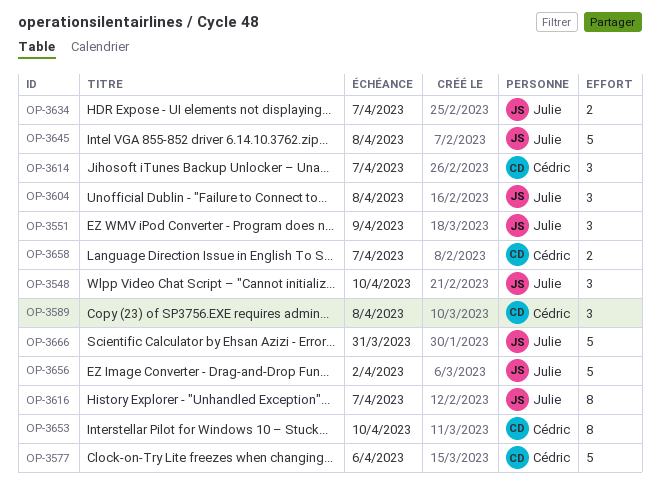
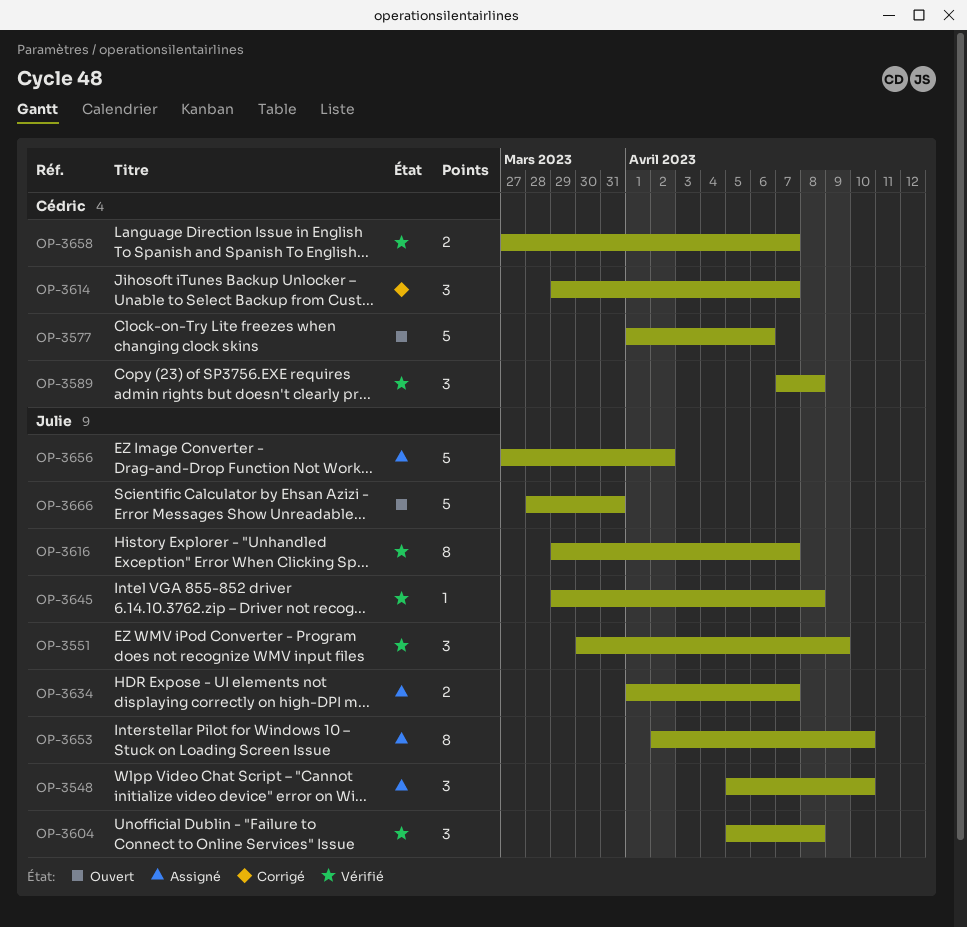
OP-3645, estimate: 5 -> 1
OP-3653, owner: Cédric -> Julie

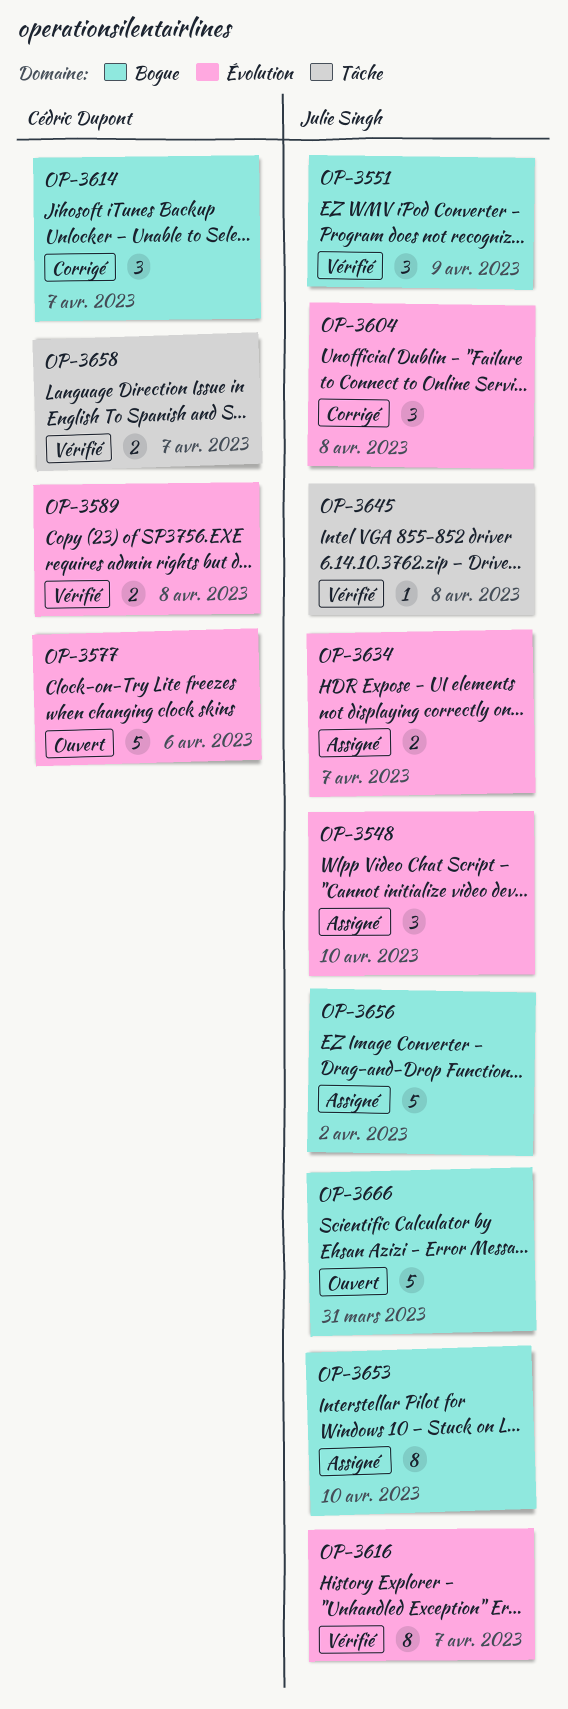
OP-3589, estimate: 3 -> 2
OP-3604, status: Vérifié -> Corrigé

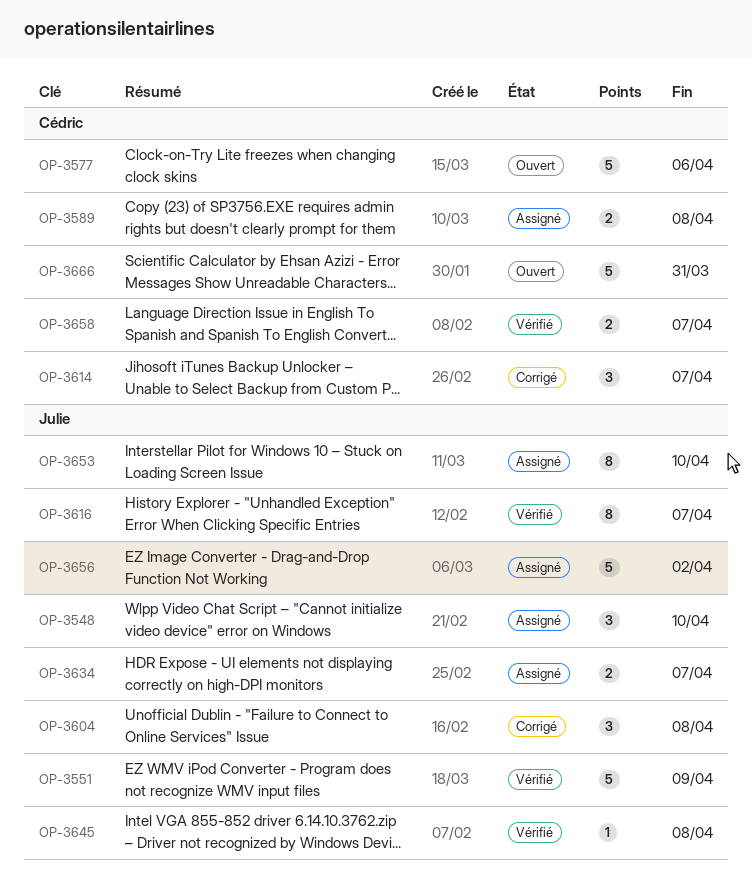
OP-3551, estimate: 3 -> 5
OP-3589, status: Vérifié -> Assigné
OP-3666, owner: Julie Singh -> Cédric Dupont

